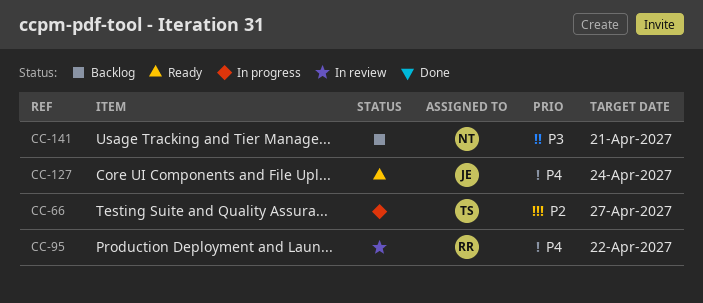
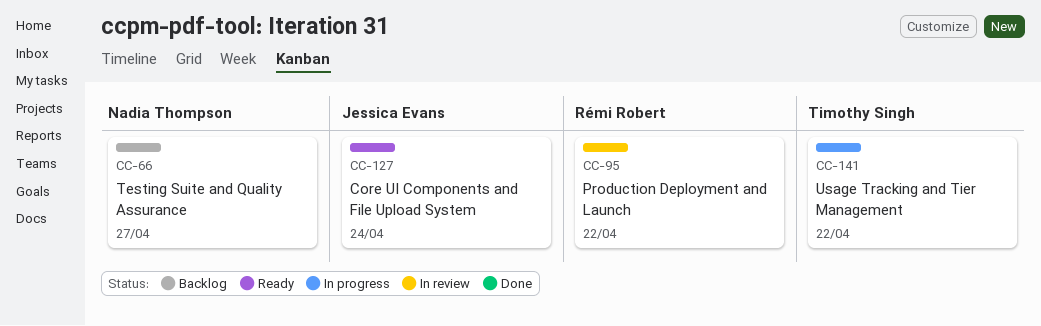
CC-66, status: In progress -> Backlog
CC-66, owner: Timothy Singh -> Nadia Thompson
CC-141, status: Backlog -> In progress
CC-141, owner: Nadia Thompson -> Timothy Singh
CC-141, due: Apr 21 -> Apr 22

